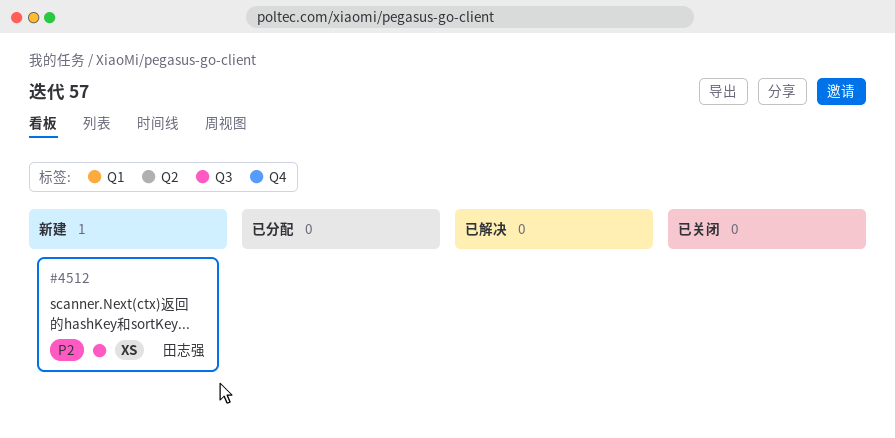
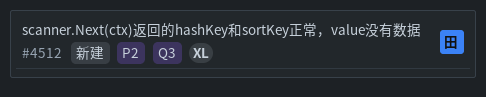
#4512, estimate: XS -> XL

